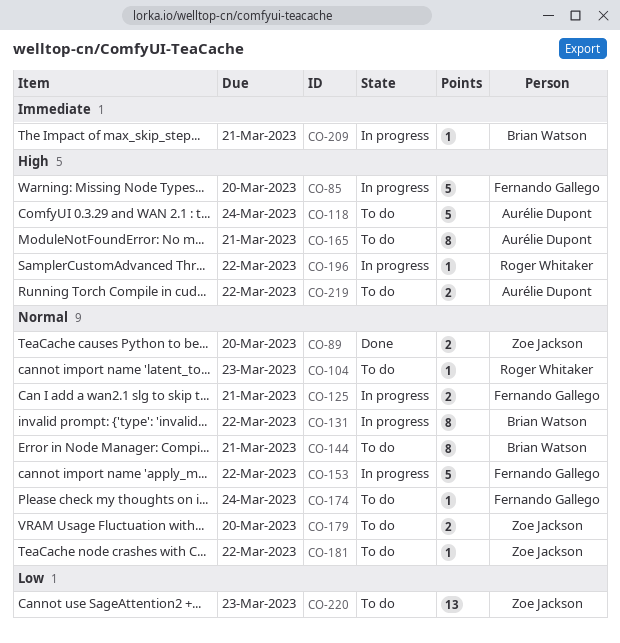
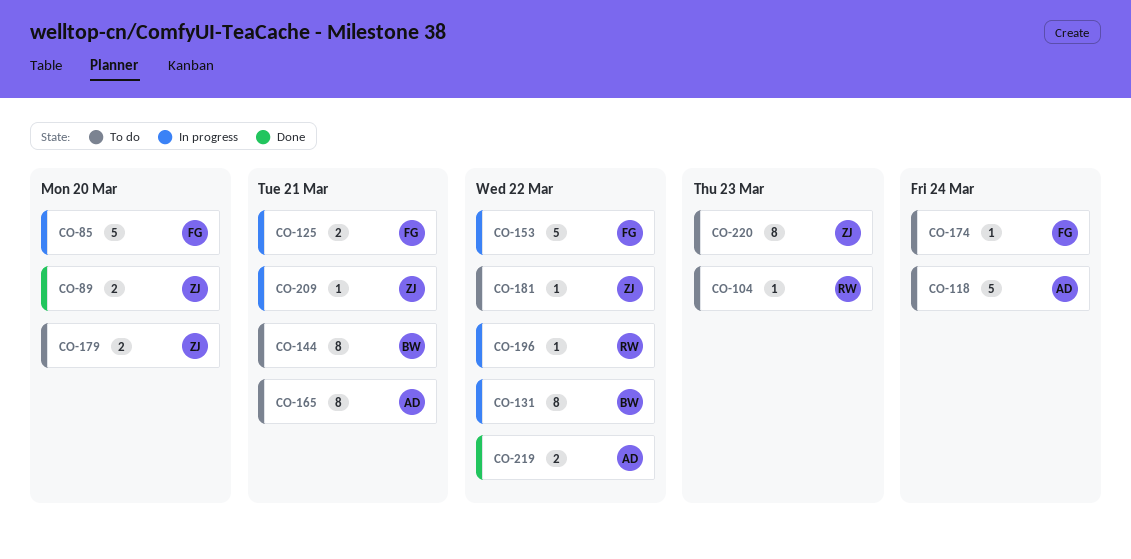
CO-209, owner: Brian Watson -> Zoe Jackson
CO-219, status: To do -> Done
CO-220, estimate: 13 -> 8

